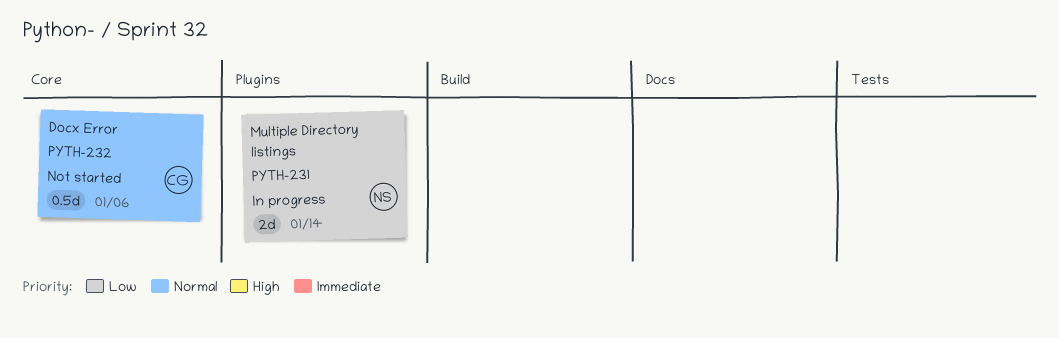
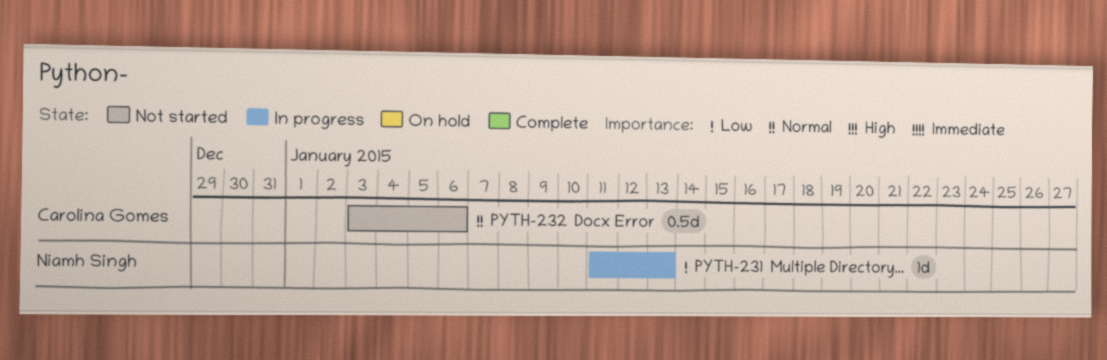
PYTH-231, estimate: 2d -> 1d
PYTH-231, due: Jan 14 -> Jan 13

